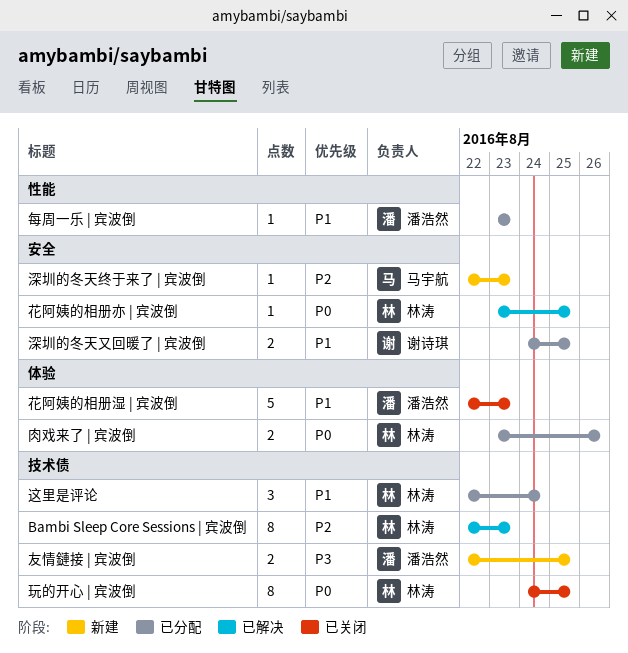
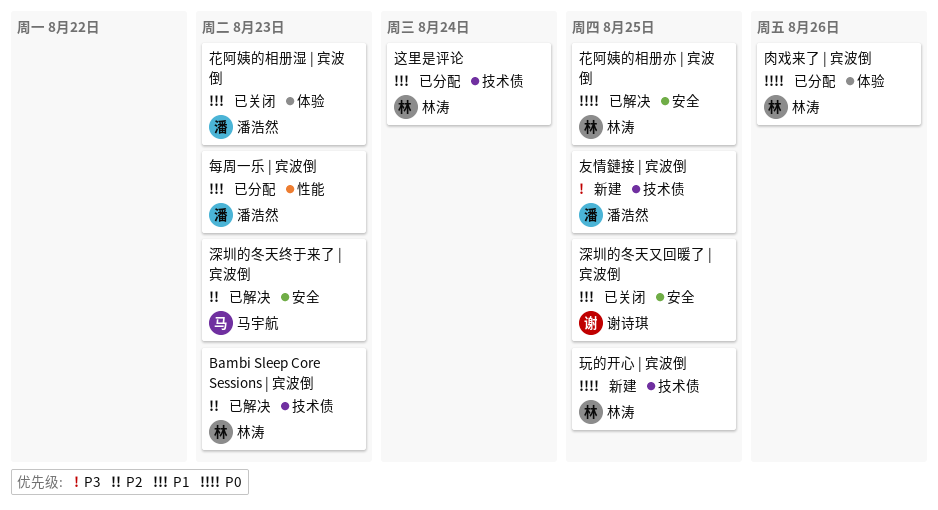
深圳的冬天又回暖了 | 宾波倒, status: 已分配 -> 已关闭
深圳的冬天终于来了 | 宾波倒, status: 新建 -> 已解决
玩的开心 | 宾波倒, status: 已关闭 -> 新建

